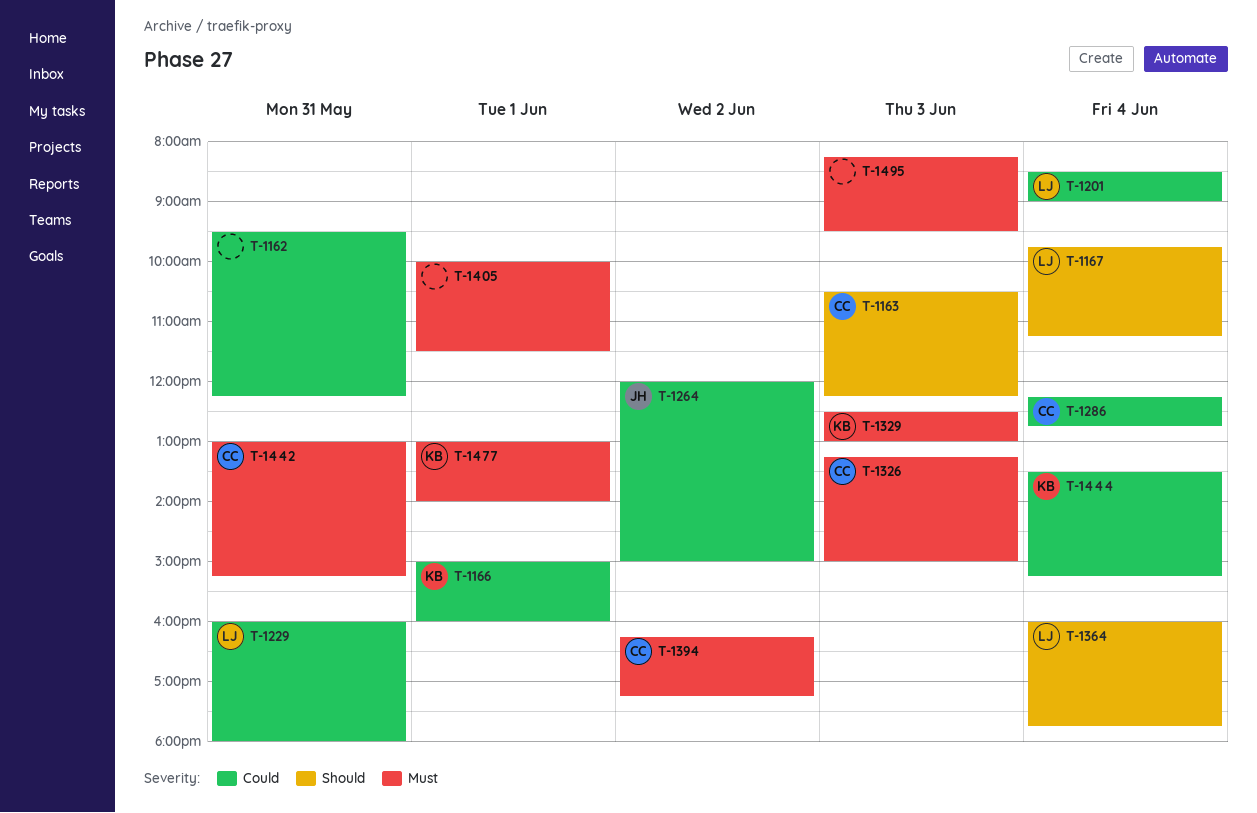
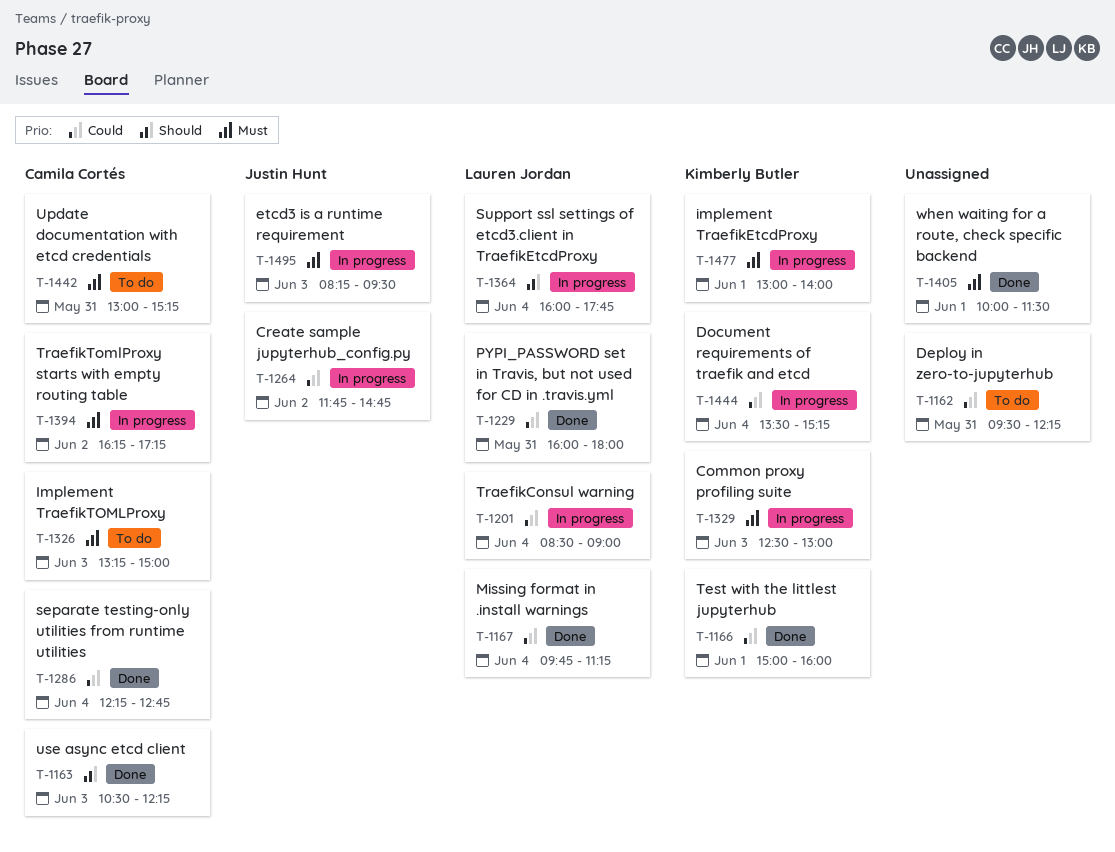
T-1167, priority: Should -> Could
T-1264, begins: 12:00 -> 11:45
T-1264, ends: 15:00 -> 14:45
T-1495, owner: none -> Justin Hunt

